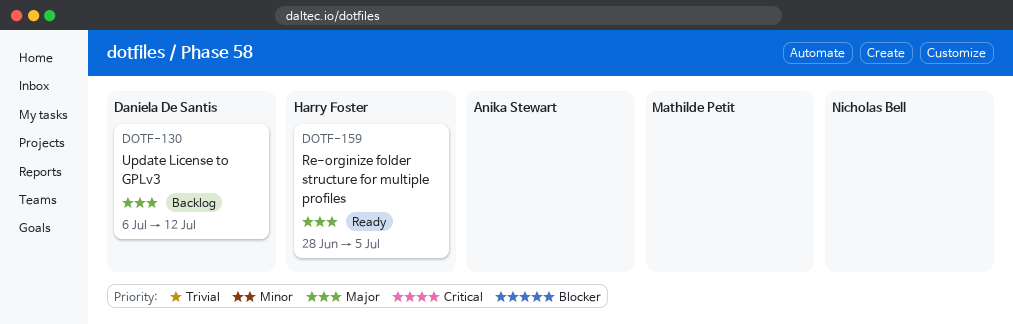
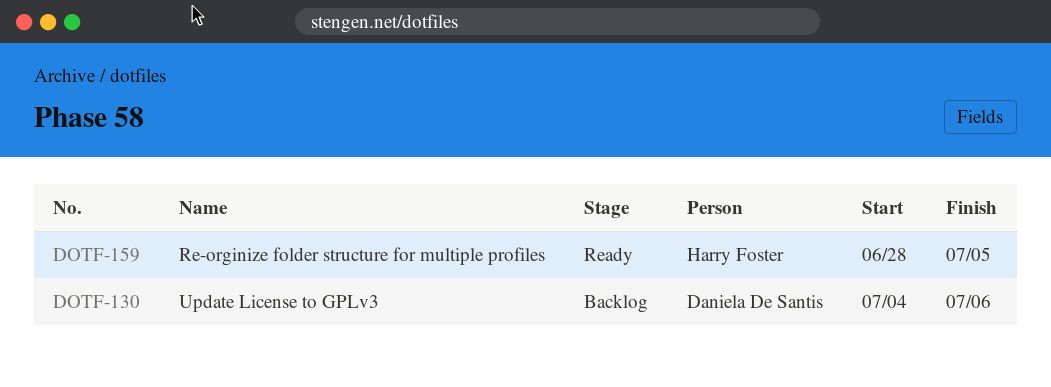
DOTF-130, start: Jul 6 -> Jul 4
DOTF-130, due: Jul 12 -> Jul 6

